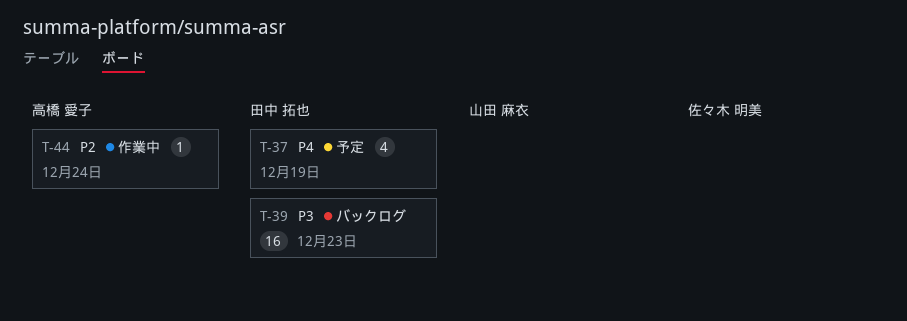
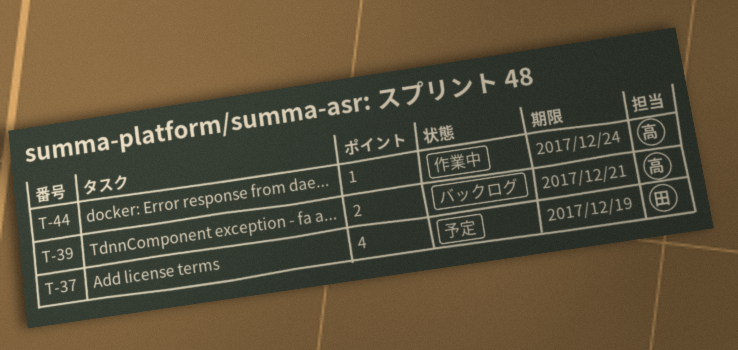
T-39, owner: 田中 拓也 -> 高橋 愛子
T-39, estimate: 16 -> 2
T-39, due: Dec 23 -> Dec 21

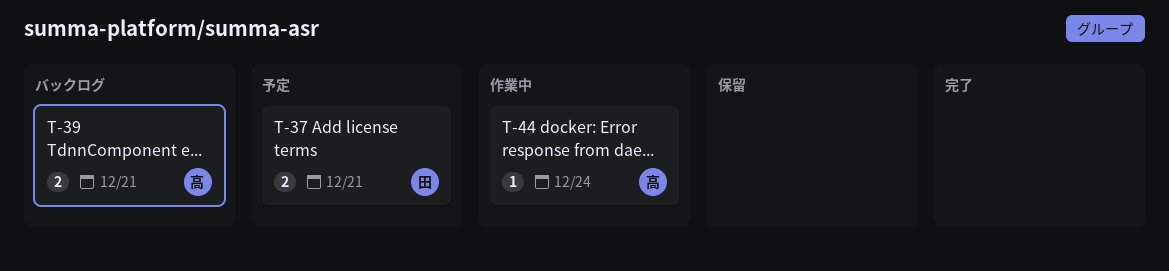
T-37, estimate: 4 -> 2
T-37, due: Dec 19 -> Dec 21

